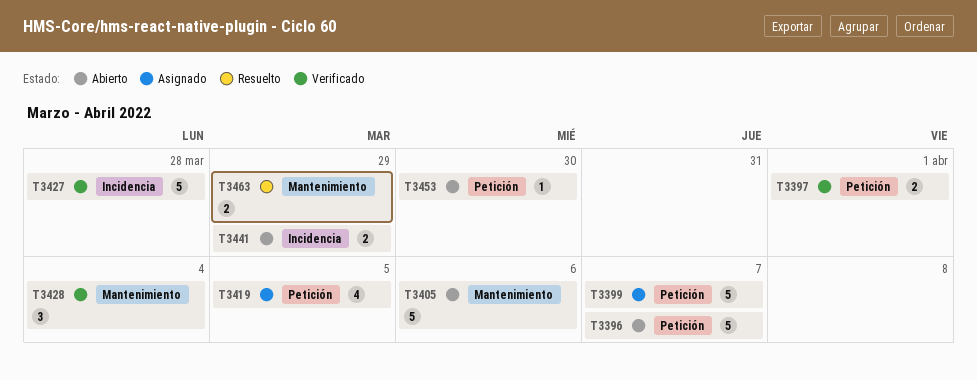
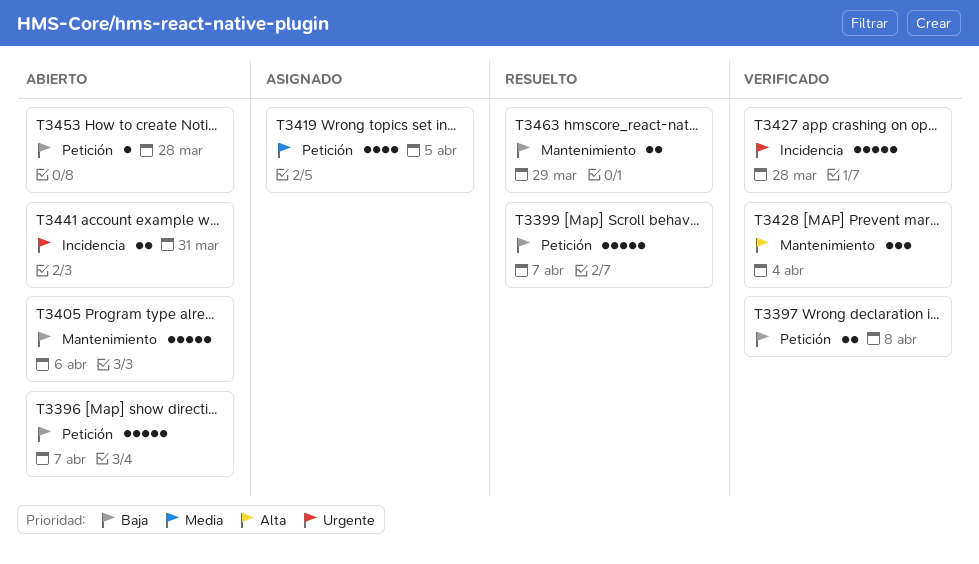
T3397, due: Apr 1 -> Apr 8
T3399, status: Asignado -> Resuelto
T3441, due: Mar 29 -> Mar 31
T3453, due: Mar 30 -> Mar 28

